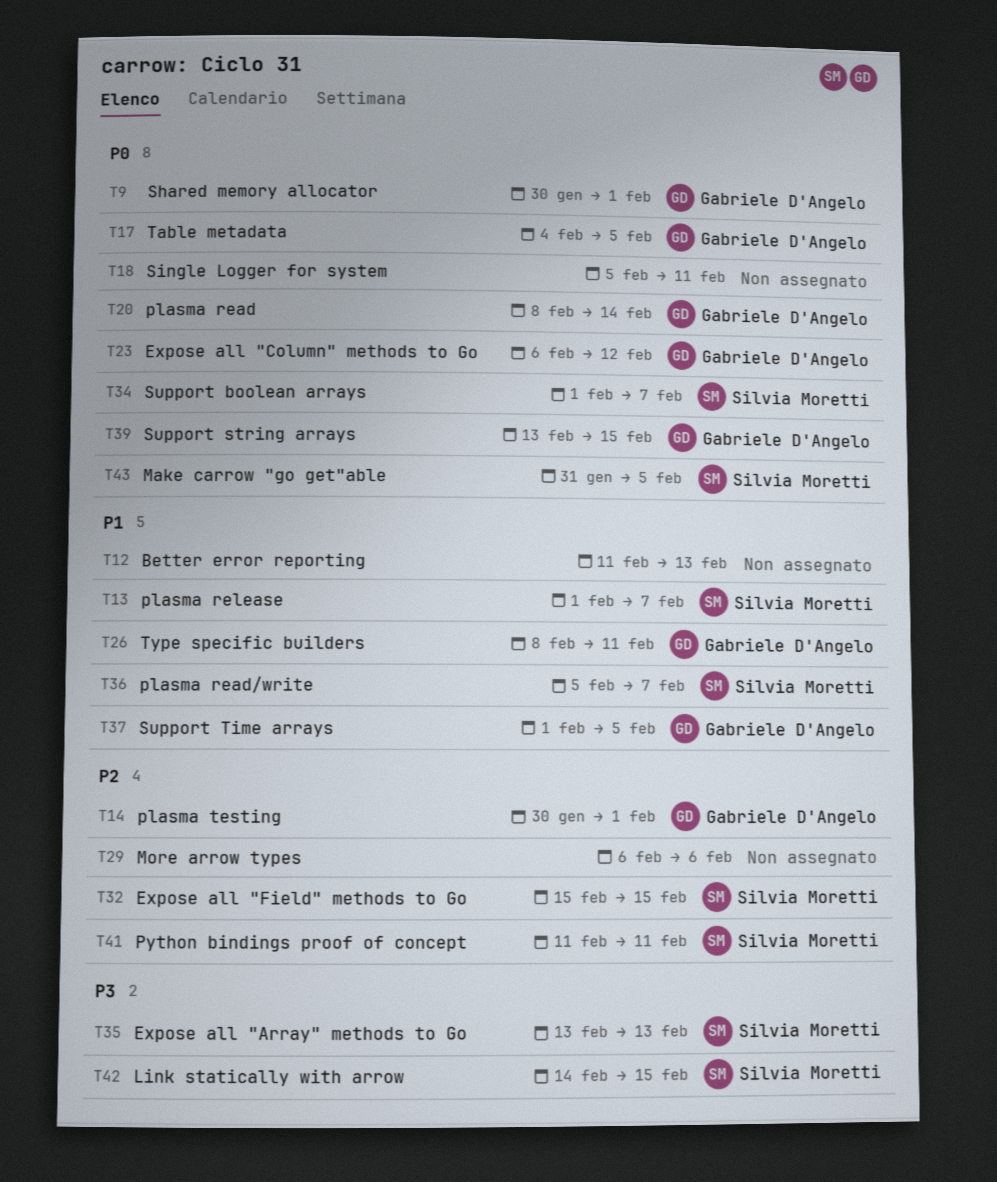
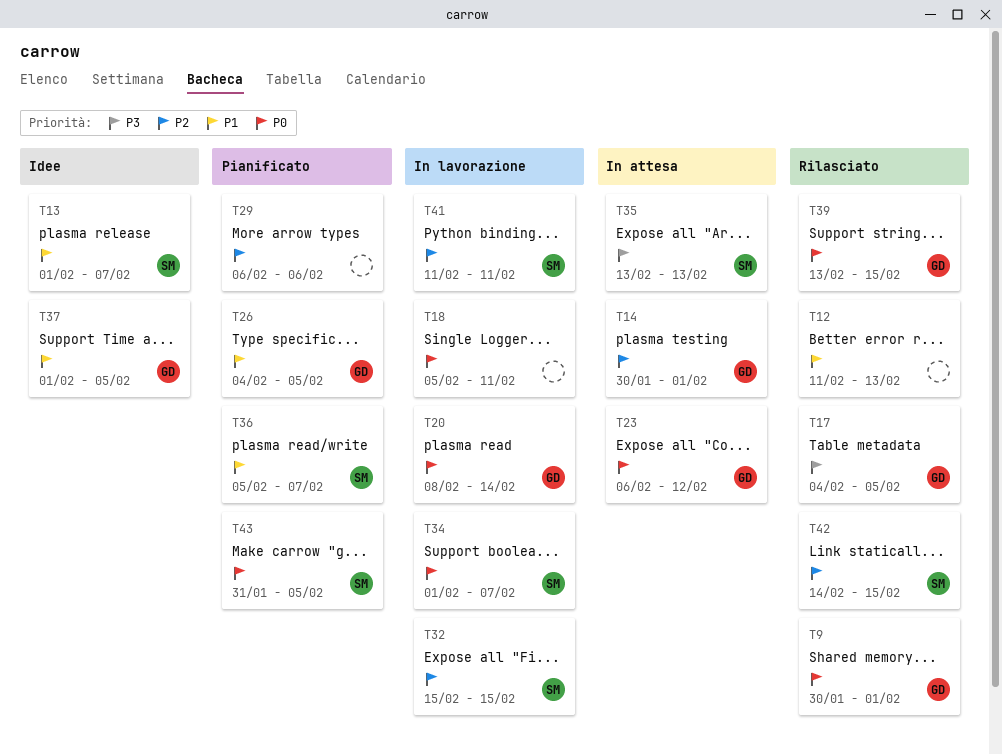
T17, priority: P0 -> P3
T26, start: Feb 8 -> Feb 4
T26, due: Feb 11 -> Feb 5
T42, priority: P3 -> P2

